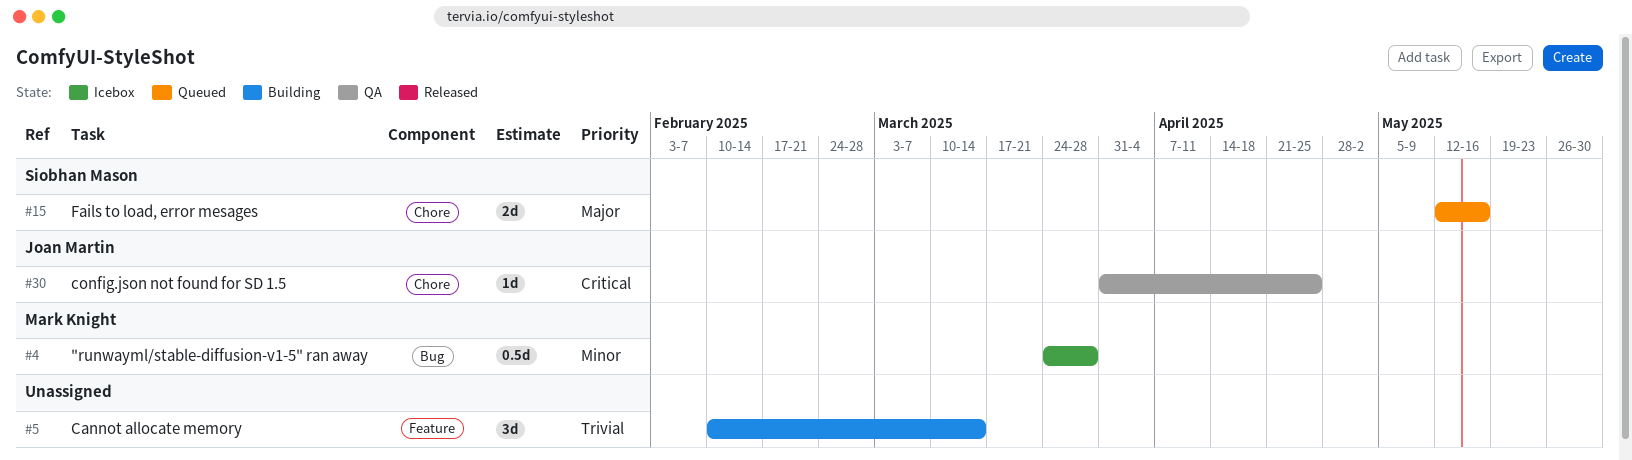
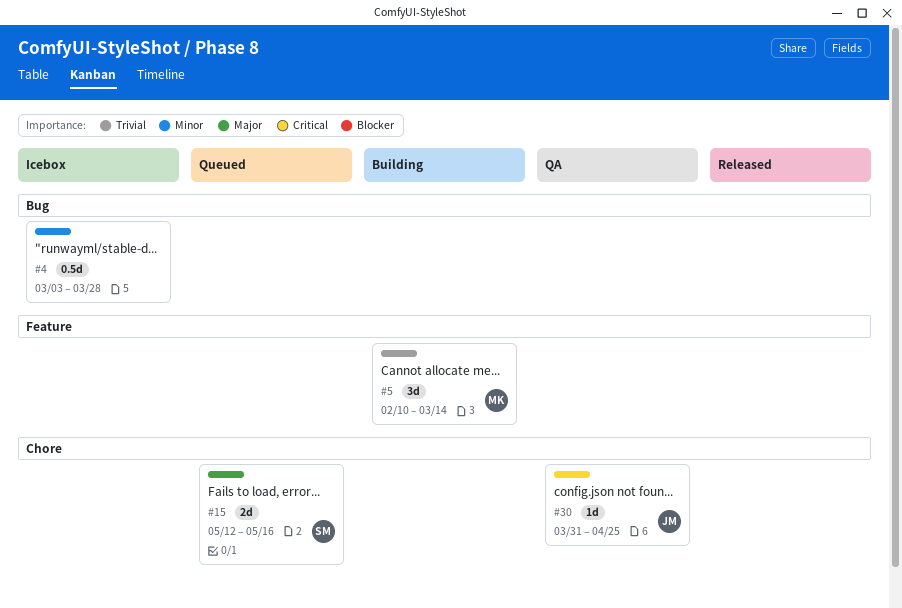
#4, owner: Mark Knight -> none
#4, start: Mar 24 -> Mar 3
#5, owner: none -> Mark Knight

